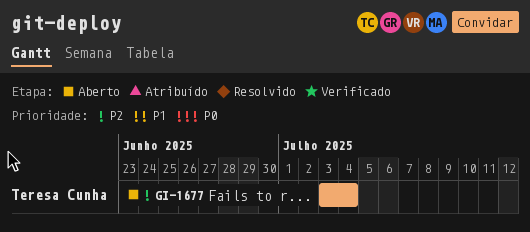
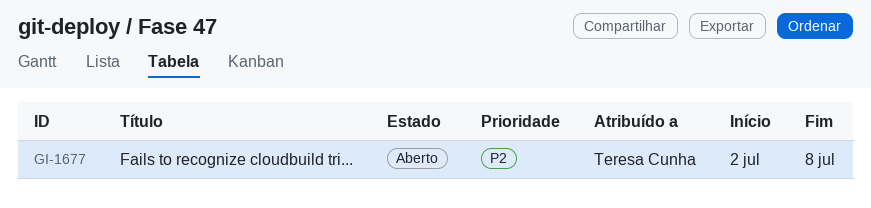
GI-1677, start: Jul 3 -> Jul 2
GI-1677, due: Jul 4 -> Jul 8

